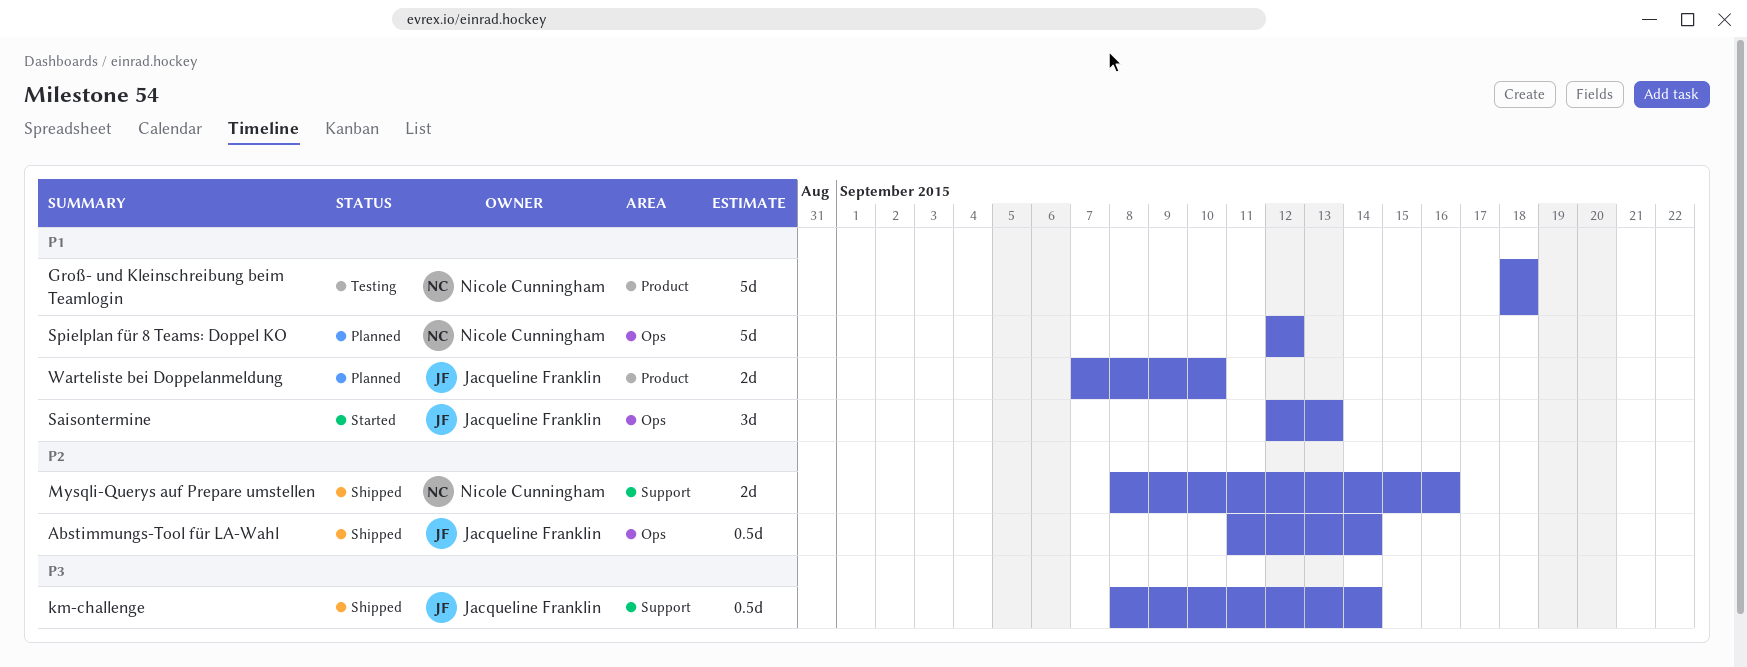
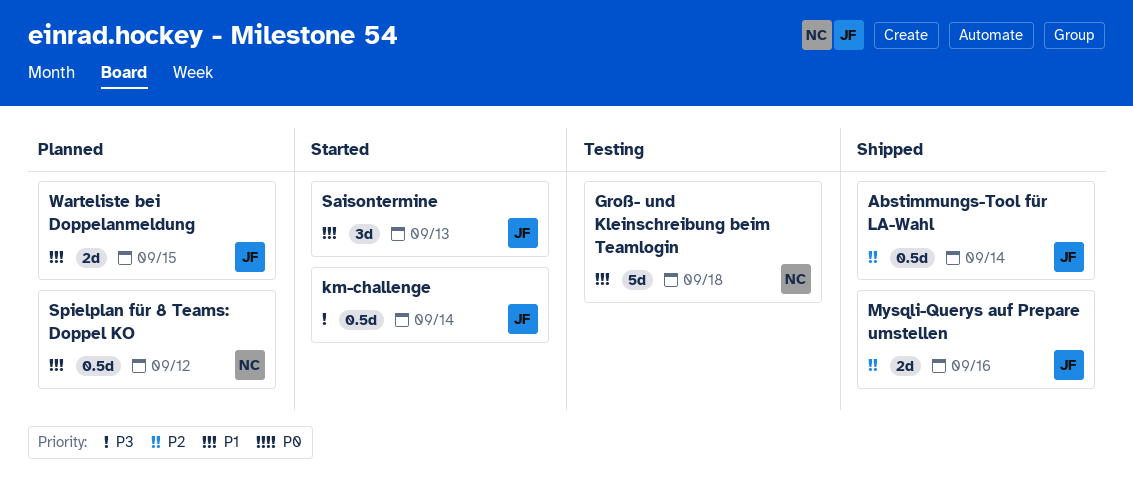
km-challenge, status: Shipped -> Started
Mysqli-Querys auf Prepare umstellen, owner: Nicole Cunningham -> Jacqueline Franklin
Spielplan für 8 Teams: Doppel KO, estimate: 5d -> 0.5d
Warteliste bei Doppelanmeldung, due: Sep 10 -> Sep 15

